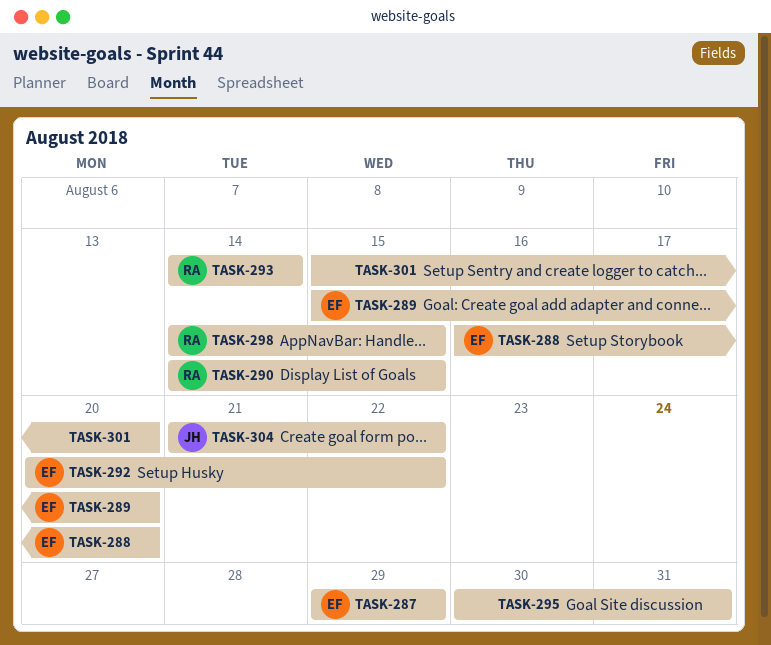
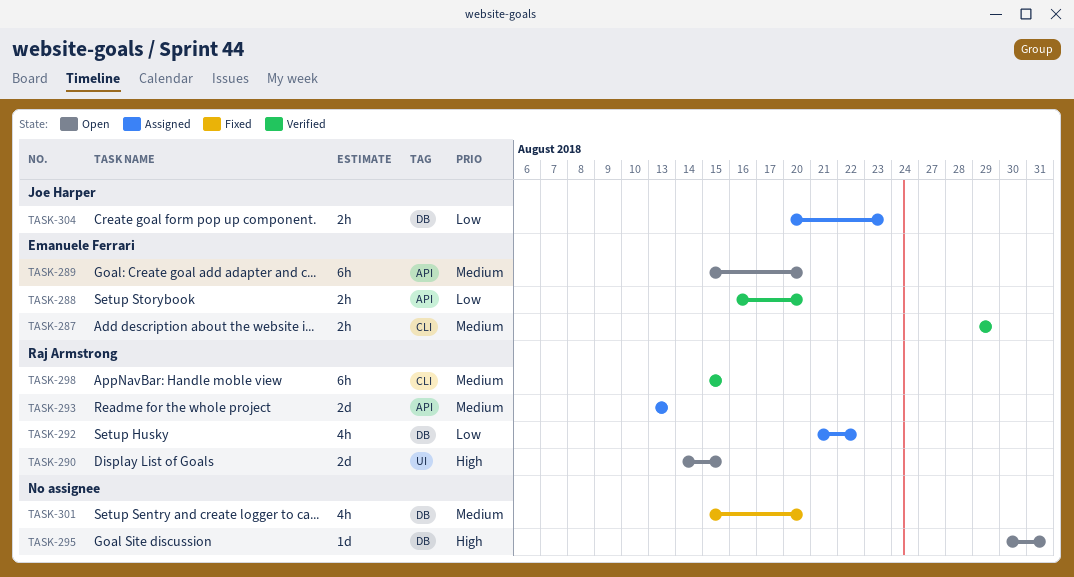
TASK-292, owner: Emanuele Ferrari -> Raj Armstrong
TASK-292, start: Aug 20 -> Aug 21
TASK-293, start: Aug 14 -> Aug 13
TASK-293, due: Aug 14 -> Aug 13
TASK-298, start: Aug 14 -> Aug 15
TASK-304, start: Aug 21 -> Aug 20
TASK-304, due: Aug 22 -> Aug 23

